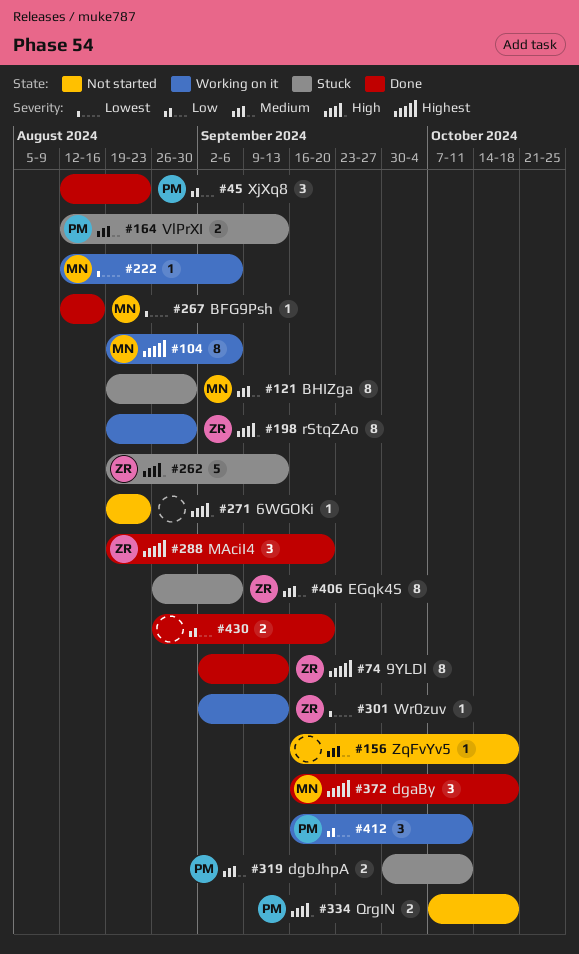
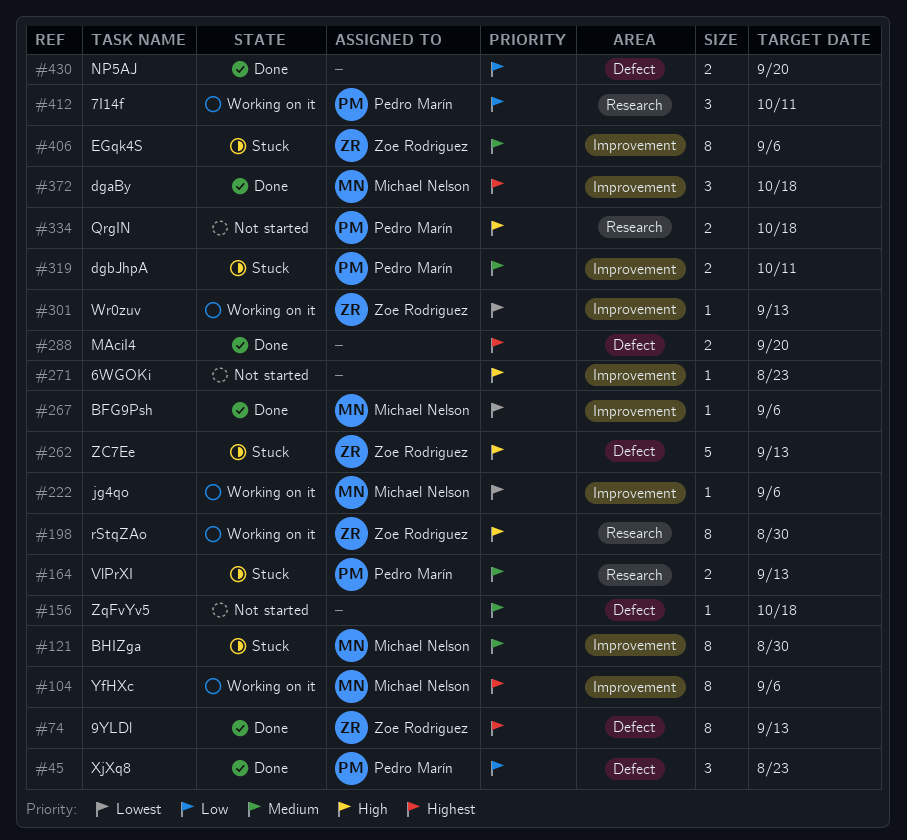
#267, due: Aug 16 -> Sep 6
#288, owner: Zoe Rodriguez -> none
#288, estimate: 3 -> 2

